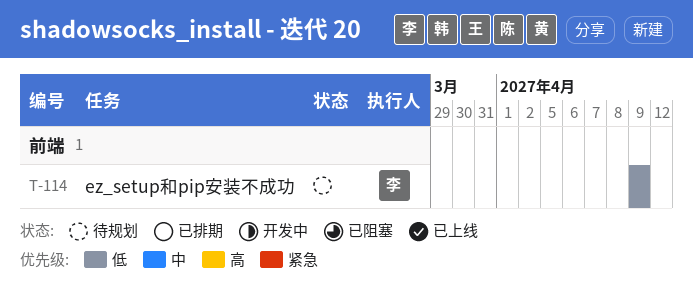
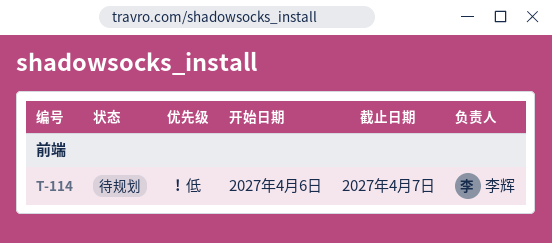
T-114, start: Apr 9 -> Apr 6
T-114, due: Apr 9 -> Apr 7

